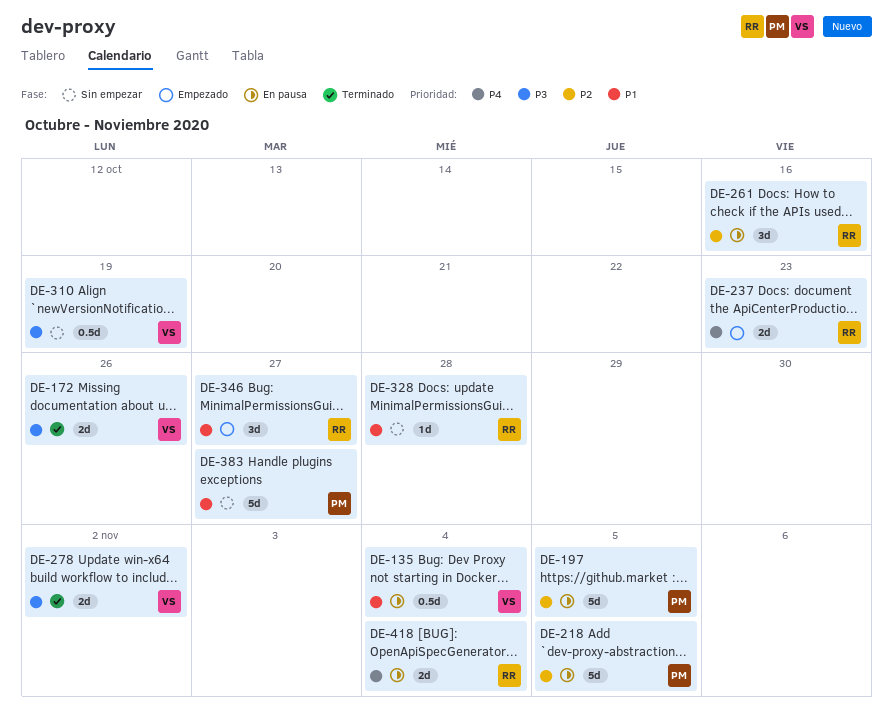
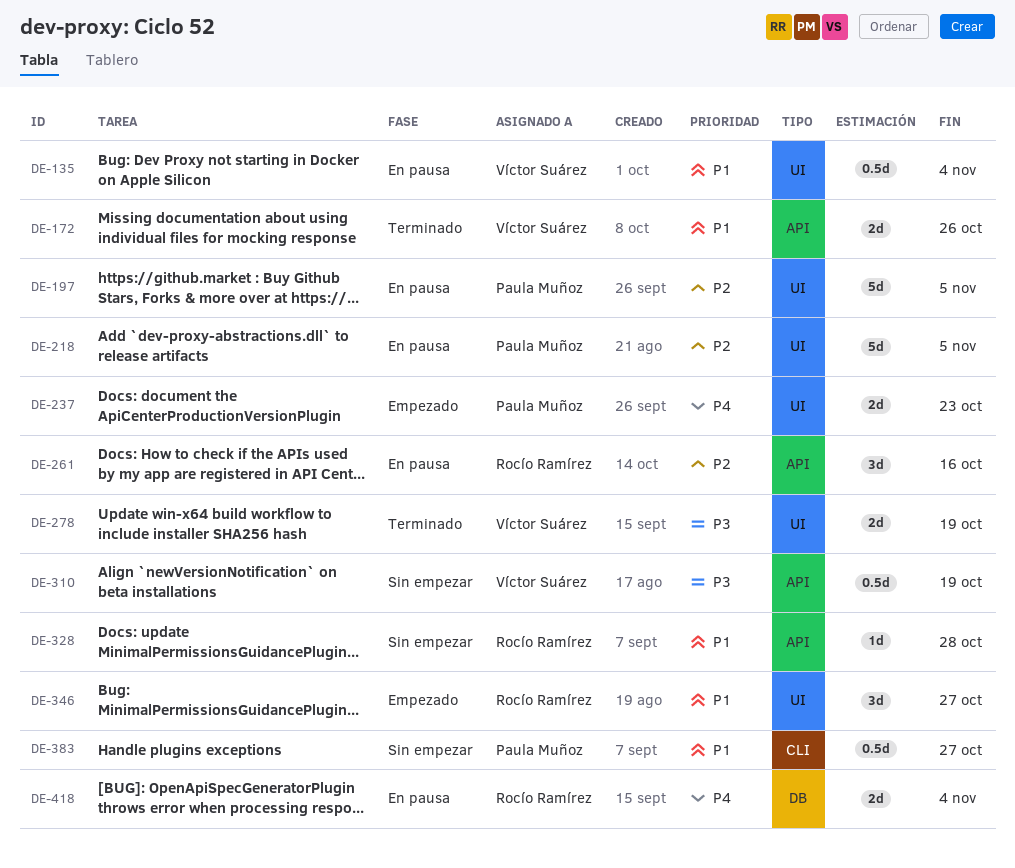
DE-172, priority: P3 -> P1
DE-237, owner: Rocío Ramírez -> Paula Muñoz
DE-278, due: Nov 2 -> Oct 19
DE-383, estimate: 5d -> 0.5d

